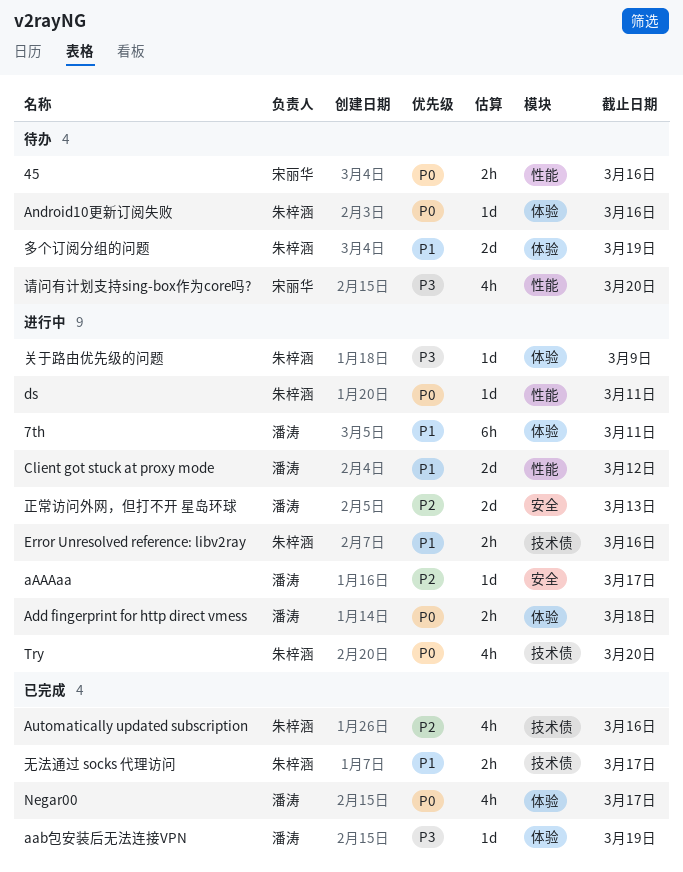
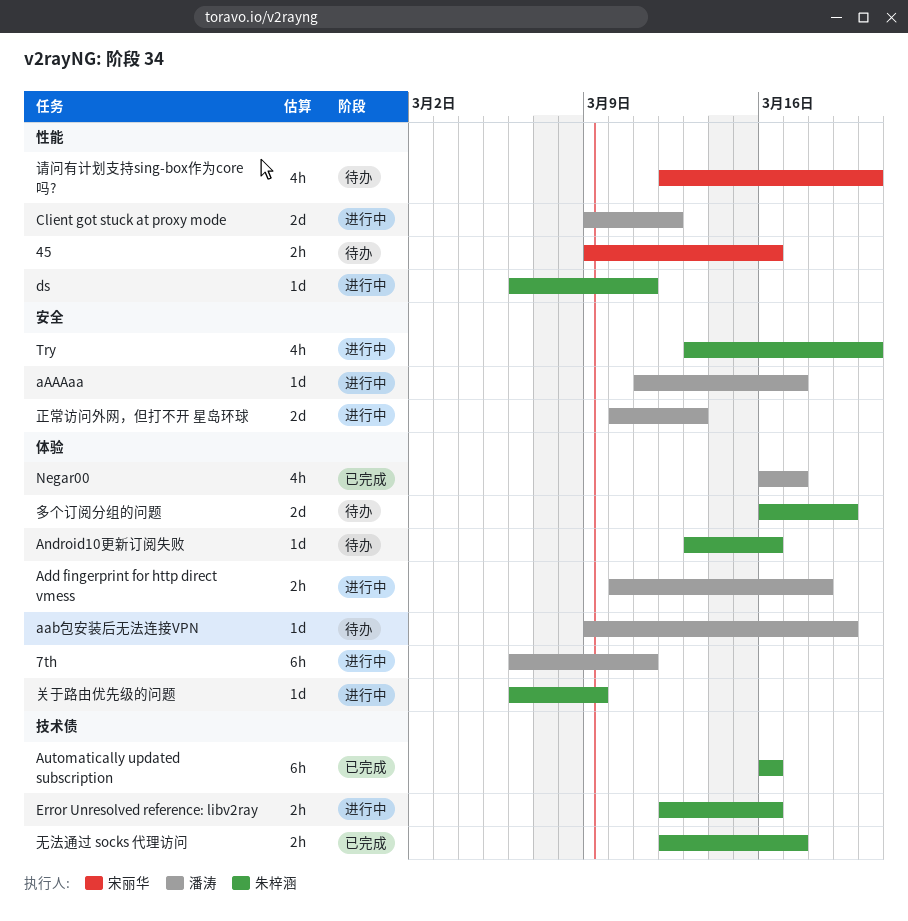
aab包安装后无法连接VPN, status: 已完成 -> 待办
Automatically updated subscription, estimate: 4h -> 6h
Try, label: 技术债 -> 安全

